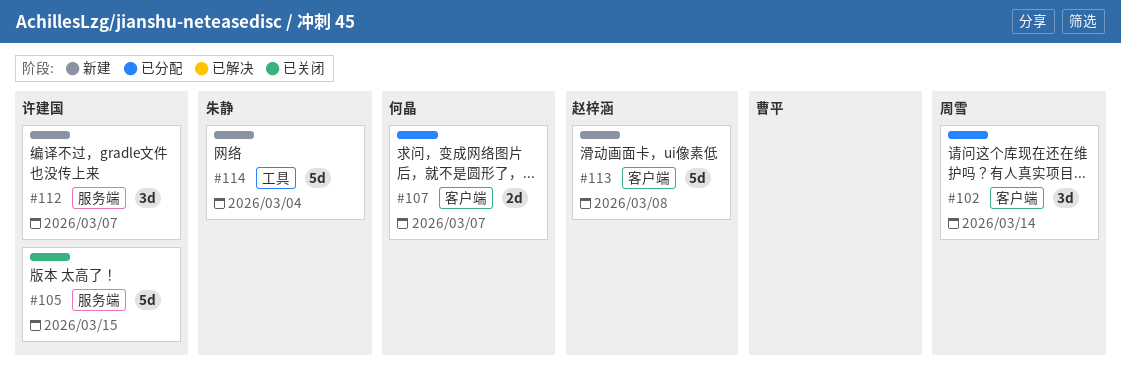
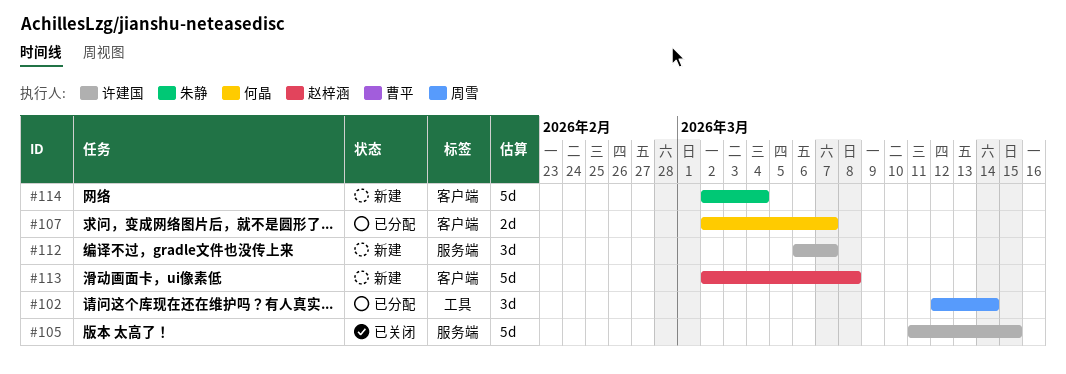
#102, label: 客户端 -> 工具
#114, label: 工具 -> 客户端

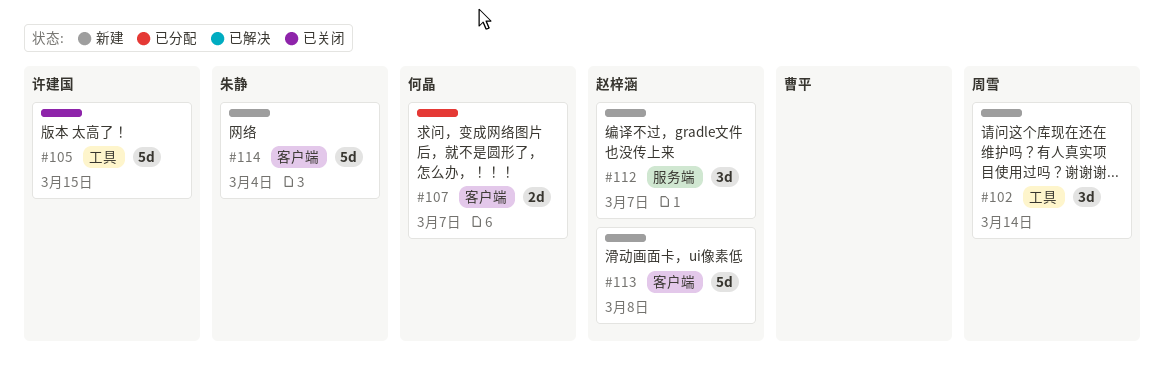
#102, status: 已分配 -> 新建
#105, label: 服务端 -> 工具
#112, owner: 许建国 -> 赵梓涵

